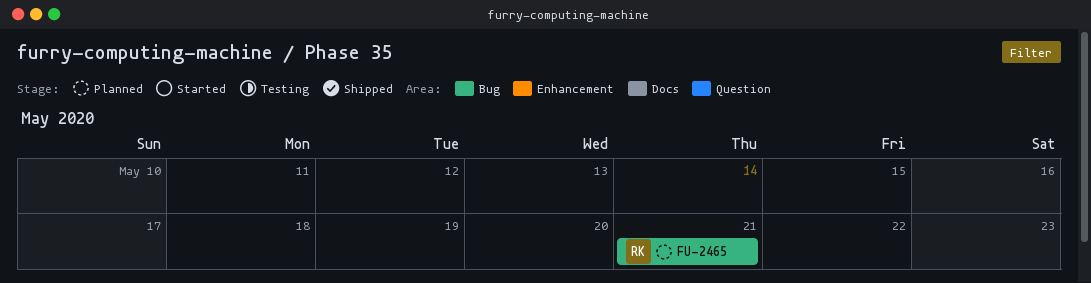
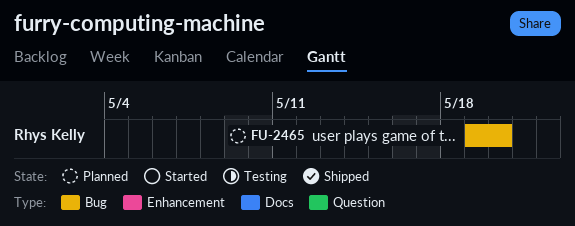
FU-2465, start: May 21 -> May 19
FU-2465, due: May 21 -> May 20

